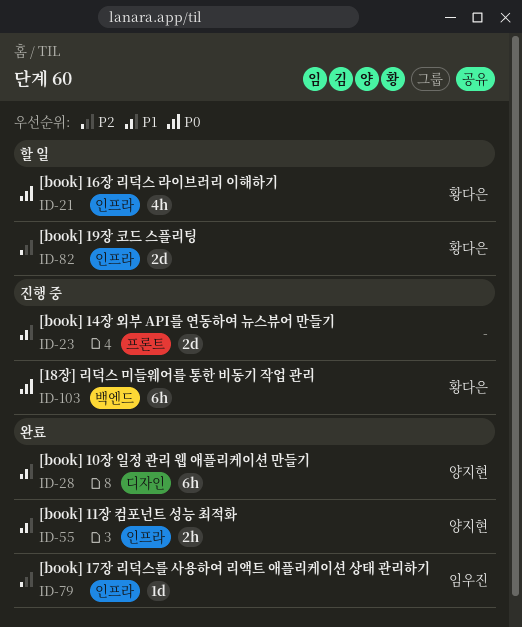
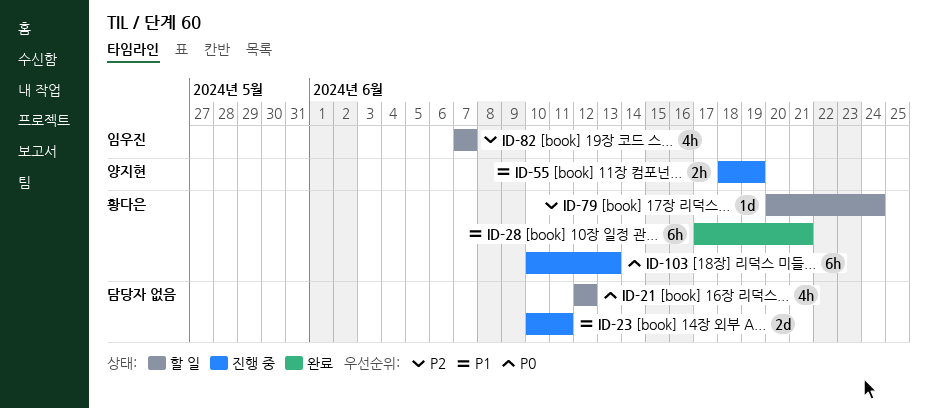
ID-21, owner: 황다은 -> none
ID-28, owner: 양지현 -> 황다은
ID-55, status: 완료 -> 진행 중
ID-79, status: 완료 -> 할 일
ID-79, owner: 임우진 -> 황다은
ID-82, owner: 황다은 -> 임우진
ID-82, estimate: 2d -> 4h

